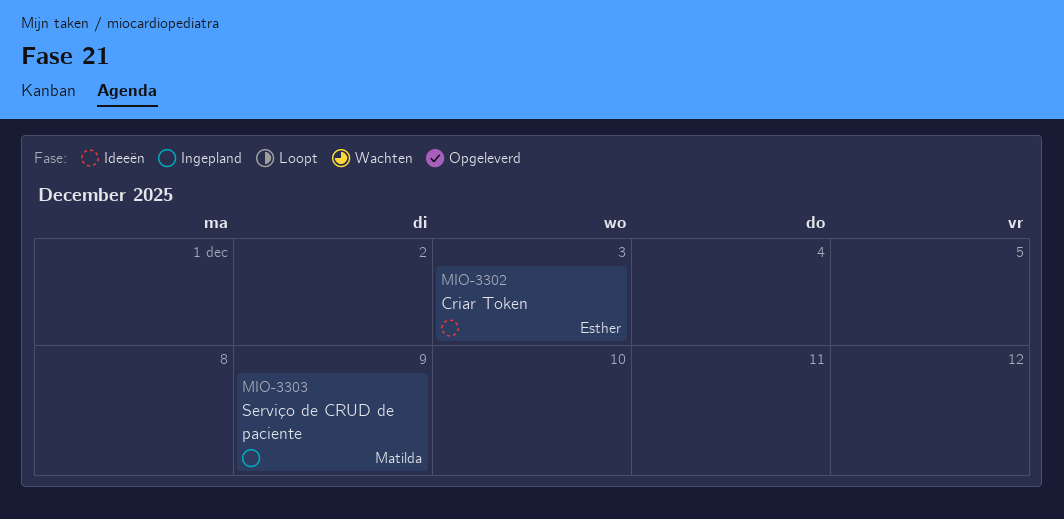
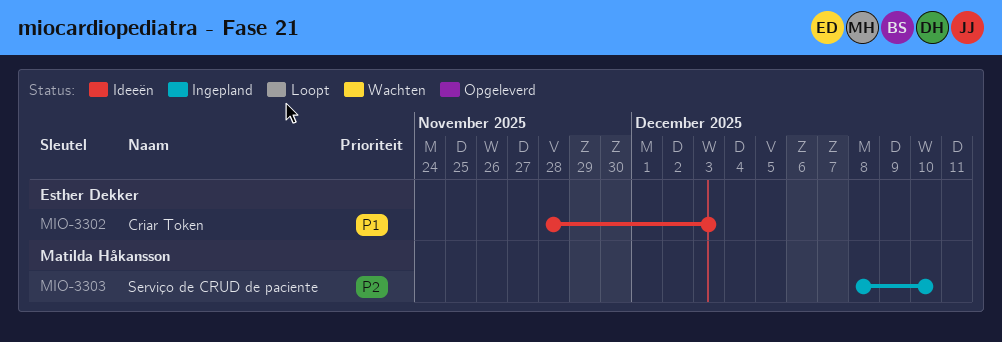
MIO-3303, due: Dec 9 -> Dec 10

